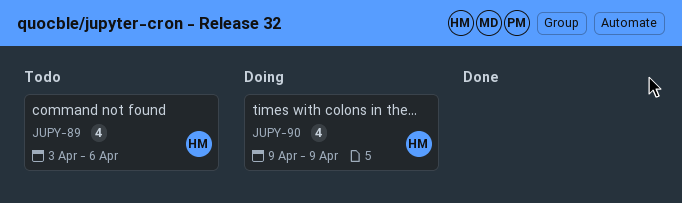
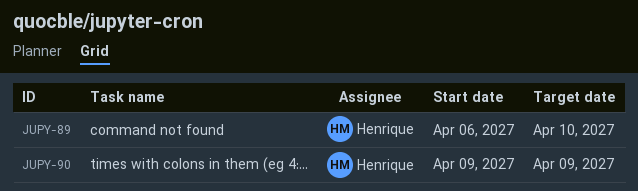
JUPY-89, start: Apr 3 -> Apr 6
JUPY-89, due: Apr 6 -> Apr 10

